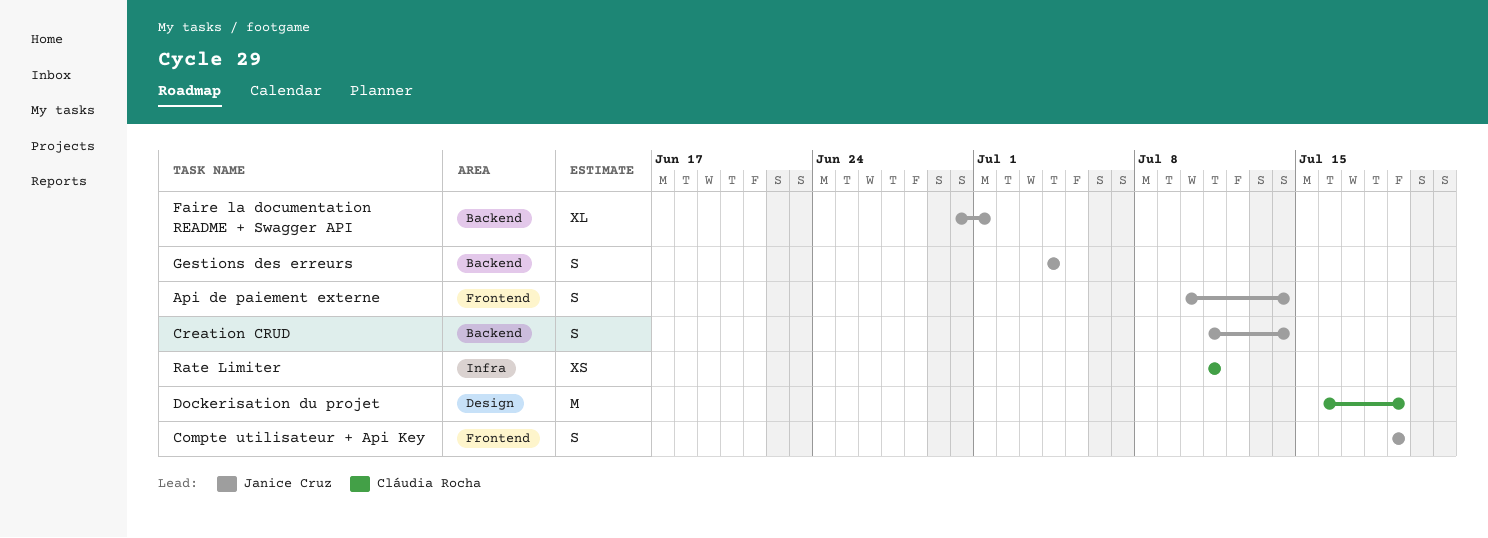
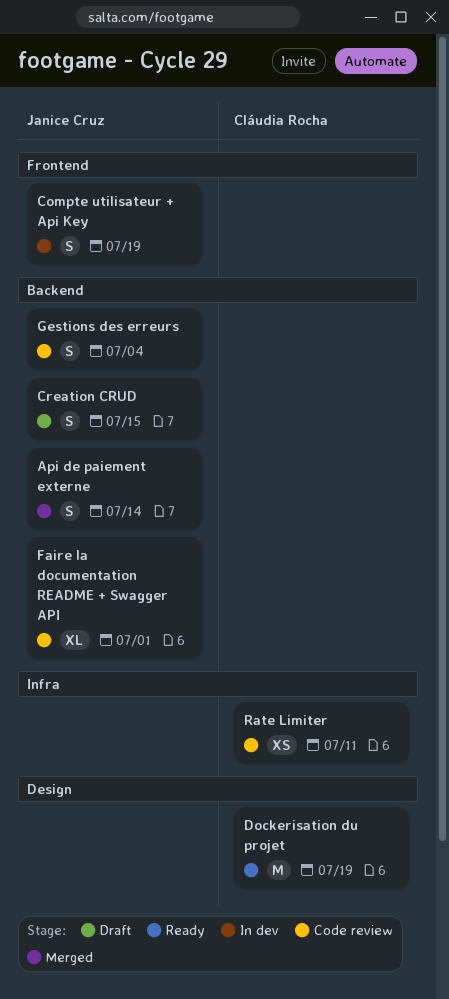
Api de paiement externe, label: Frontend -> Backend
Creation CRUD, due: Jul 14 -> Jul 15

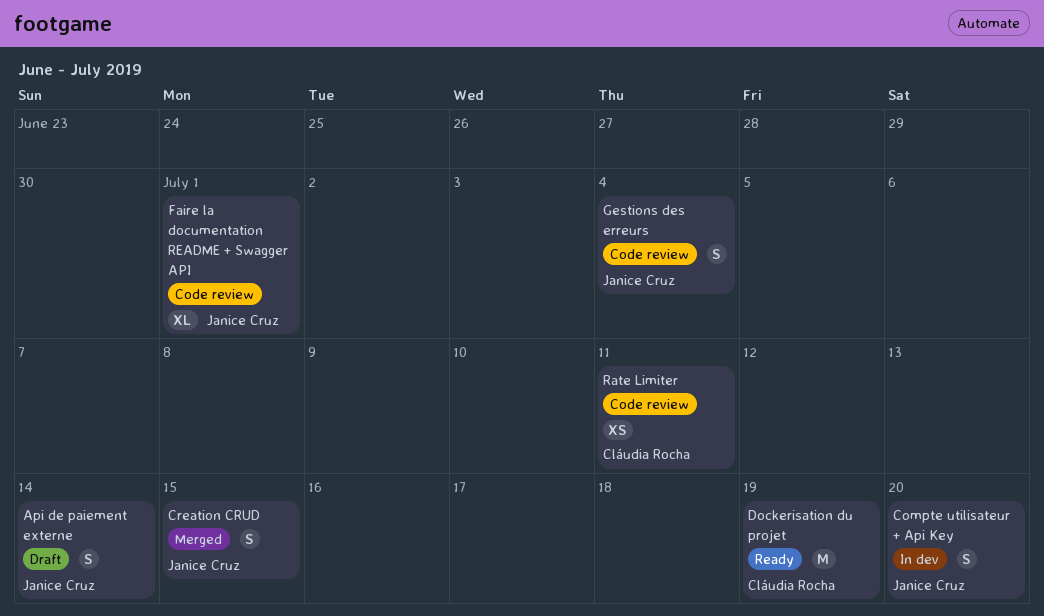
Api de paiement externe, status: Merged -> Draft
Compte utilisateur + Api Key, due: Jul 19 -> Jul 20
Creation CRUD, status: Draft -> Merged

